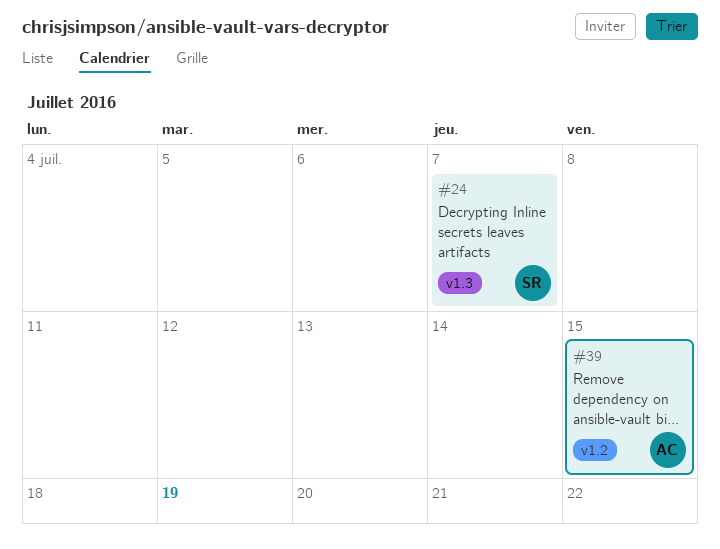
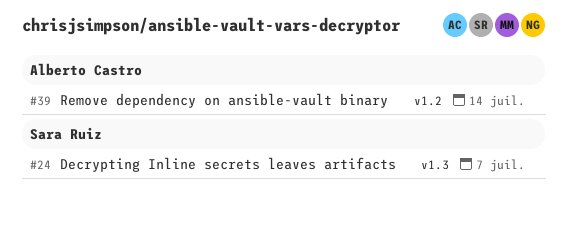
#39, due: Jul 15 -> Jul 14

